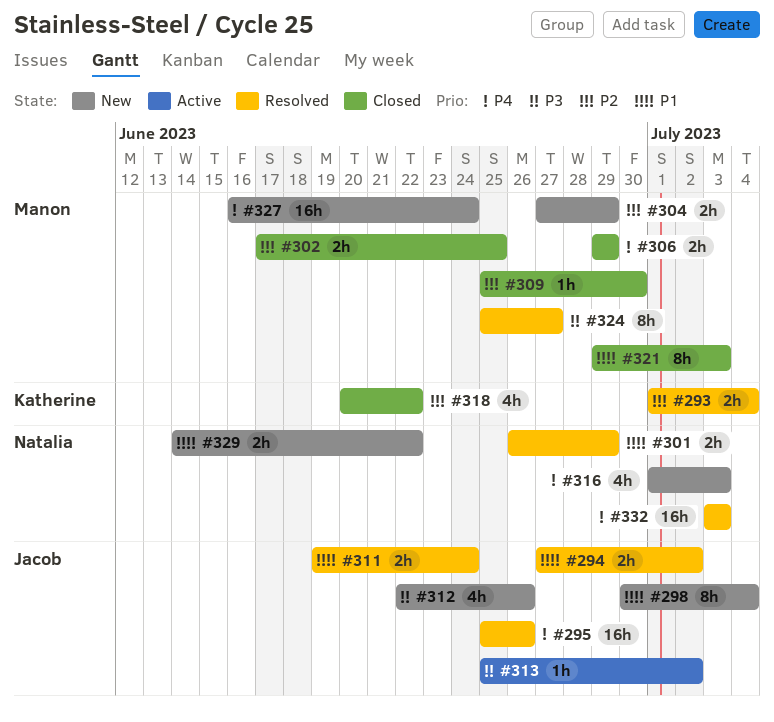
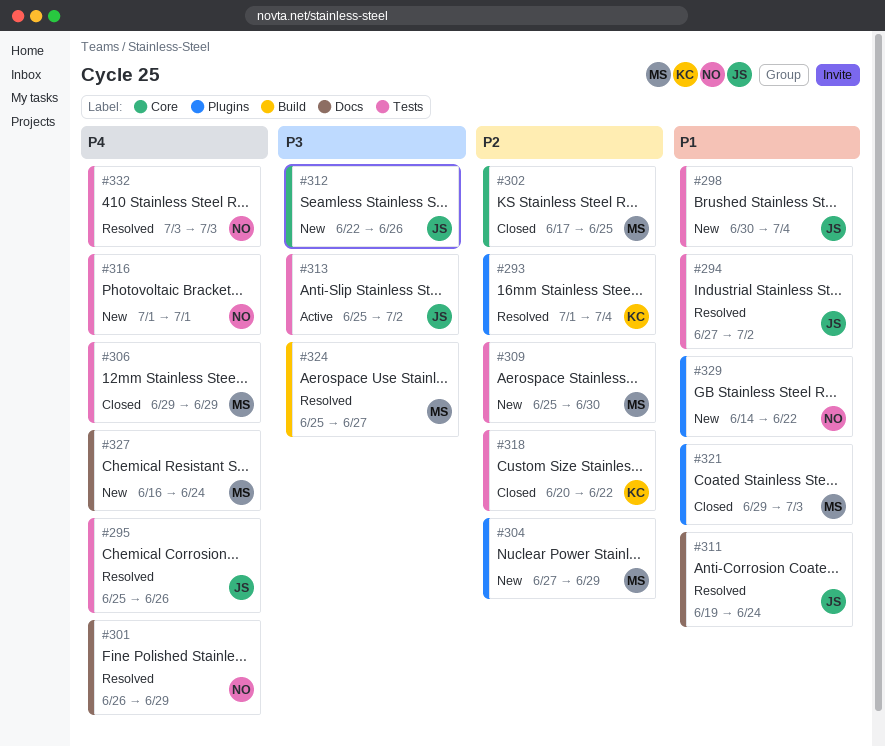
#301, priority: P1 -> P4
#309, status: Closed -> New
#316, due: Jul 3 -> Jul 1

